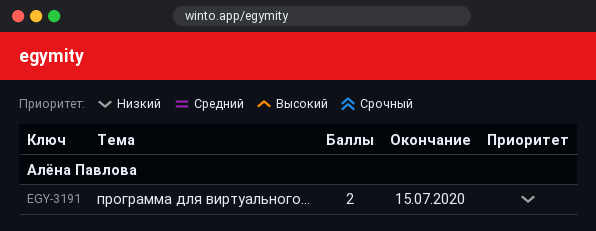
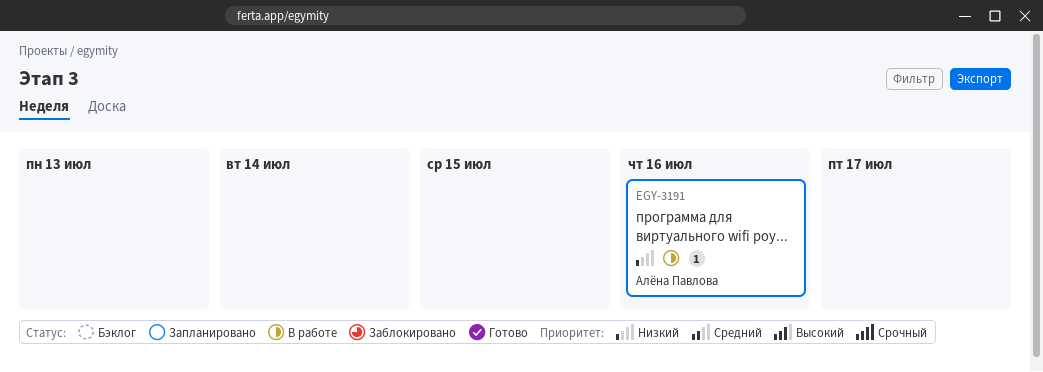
EGY-3191, estimate: 2 -> 1
EGY-3191, due: Jul 15 -> Jul 16

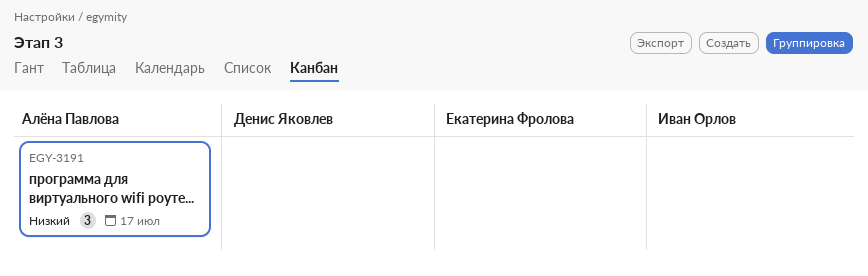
EGY-3191, estimate: 1 -> 3
EGY-3191, due: Jul 16 -> Jul 17

